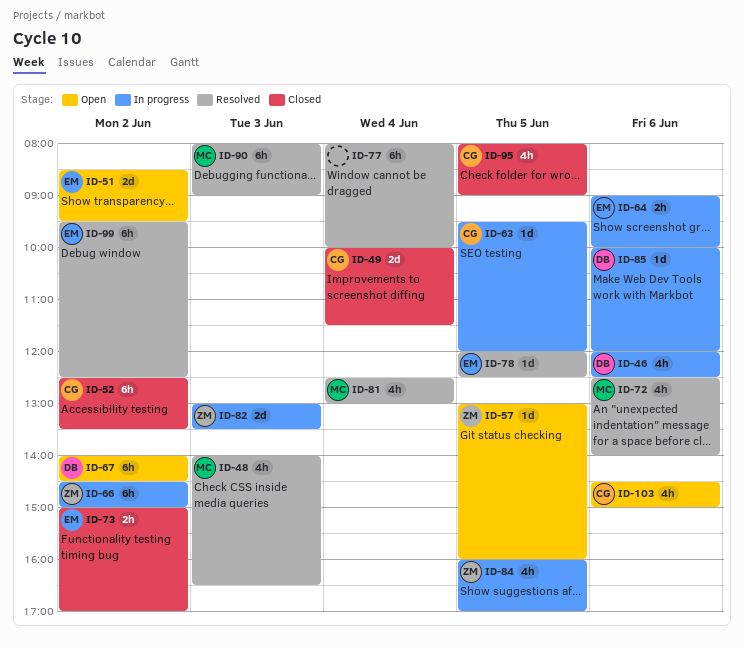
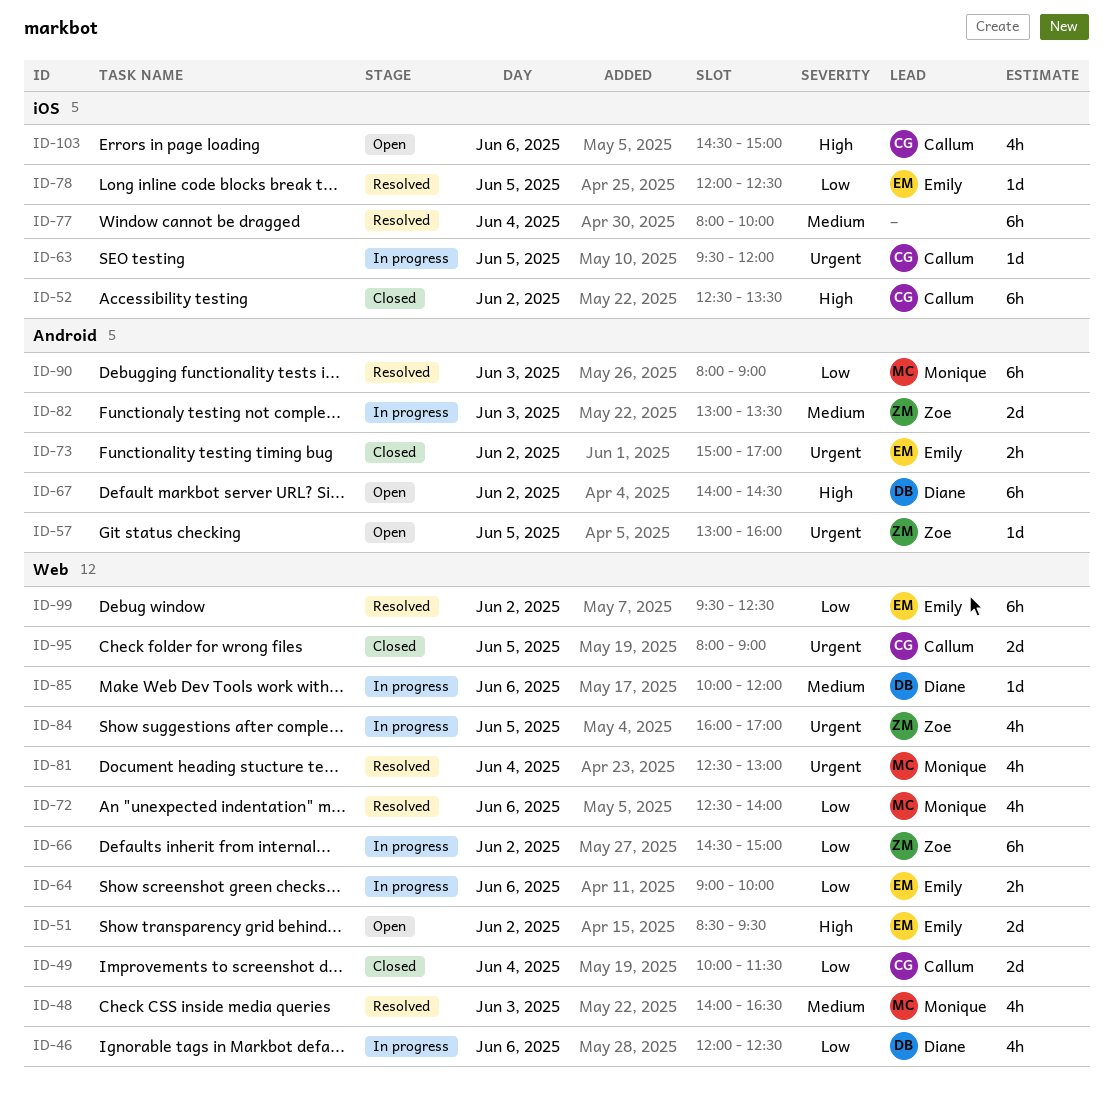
ID-95, estimate: 4h -> 2d

